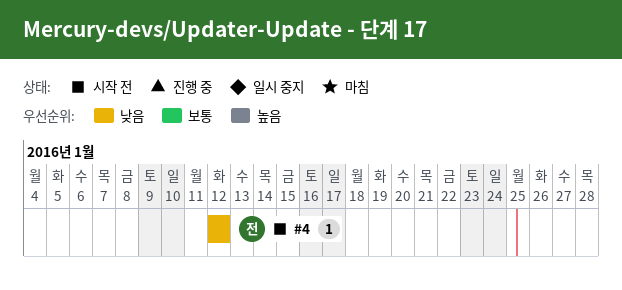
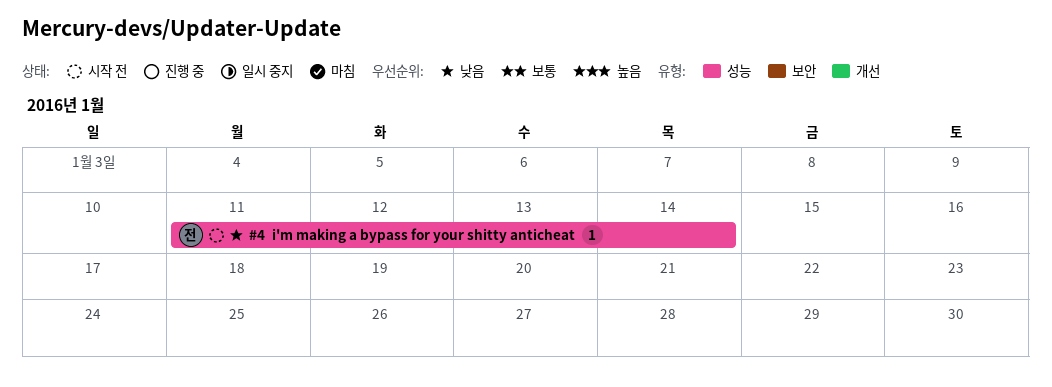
#4, start: Jan 12 -> Jan 11
#4, due: Jan 12 -> Jan 14

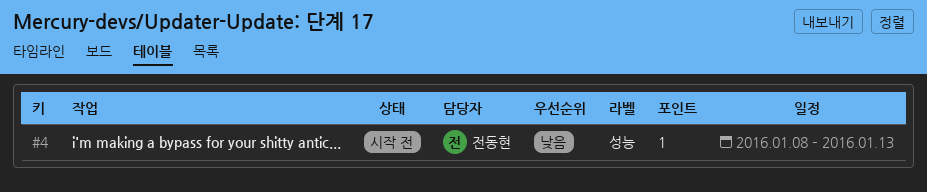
#4, start: Jan 11 -> Jan 8
#4, due: Jan 14 -> Jan 13

